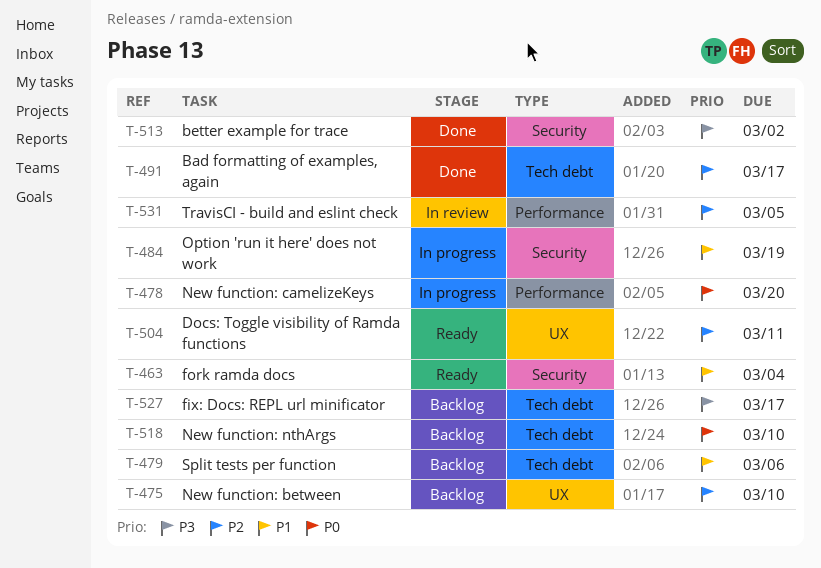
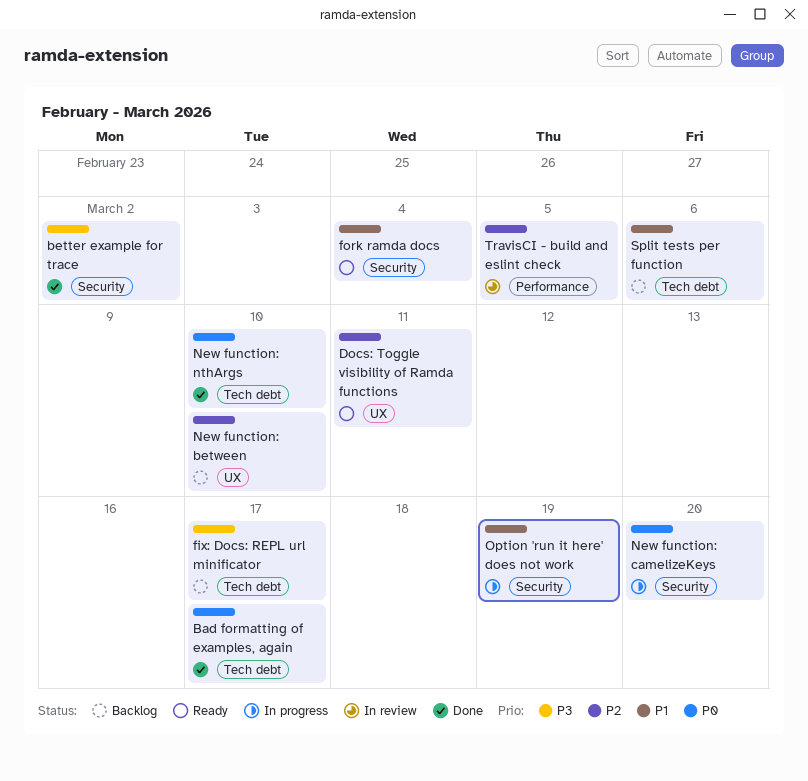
Bad formatting of examples, again, priority: P2 -> P0
New function: camelizeKeys, label: Performance -> Security
New function: nthArgs, status: Backlog -> Done

